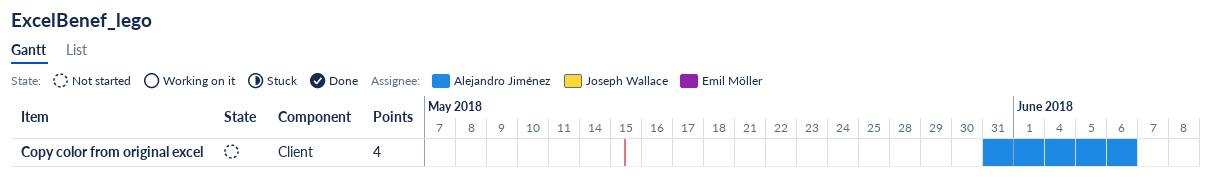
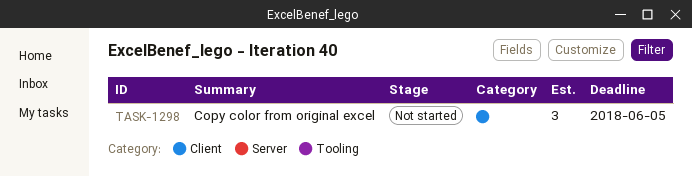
Copy color from original excel, estimate: 4 -> 3
Copy color from original excel, due: Jun 6 -> Jun 5

